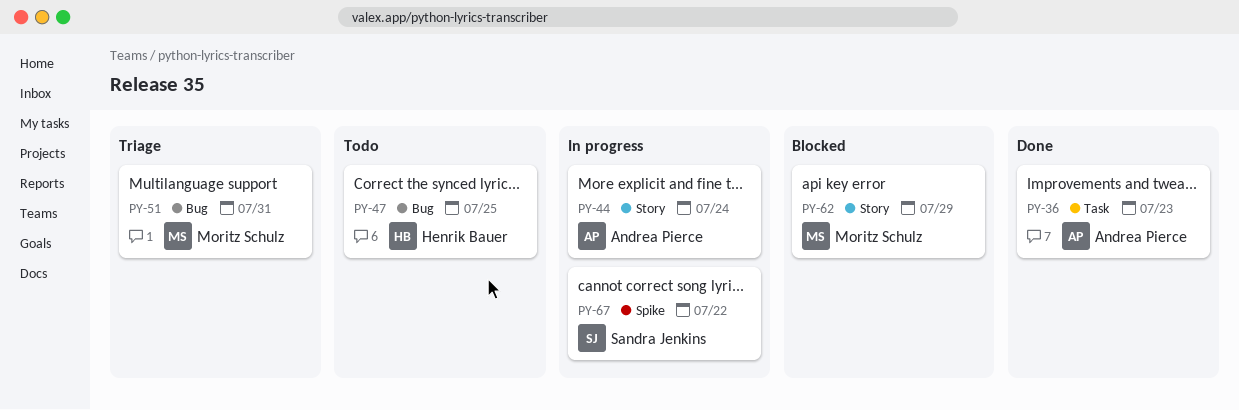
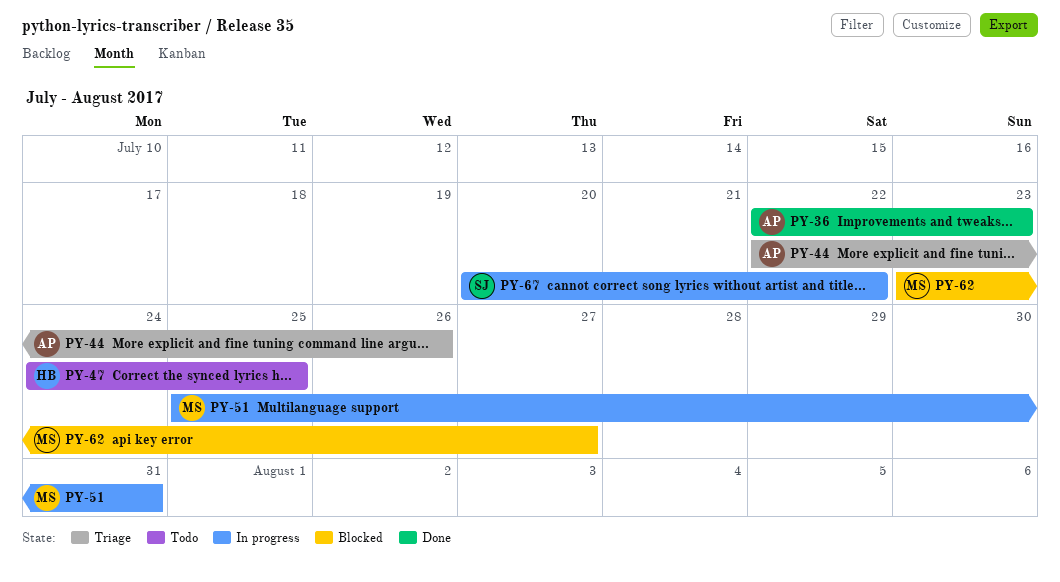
PY-44, status: In progress -> Triage
PY-44, due: Jul 24 -> Jul 26
PY-51, status: Triage -> In progress
PY-62, due: Jul 29 -> Jul 27

